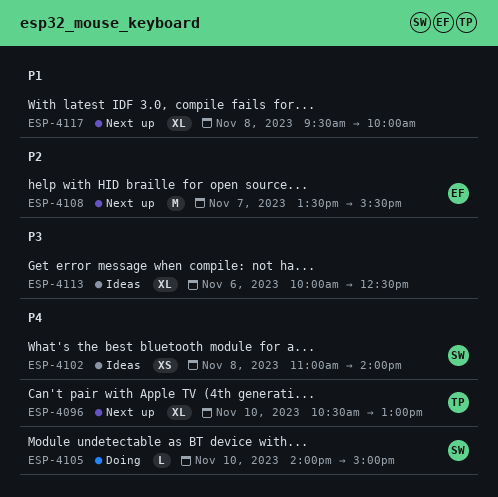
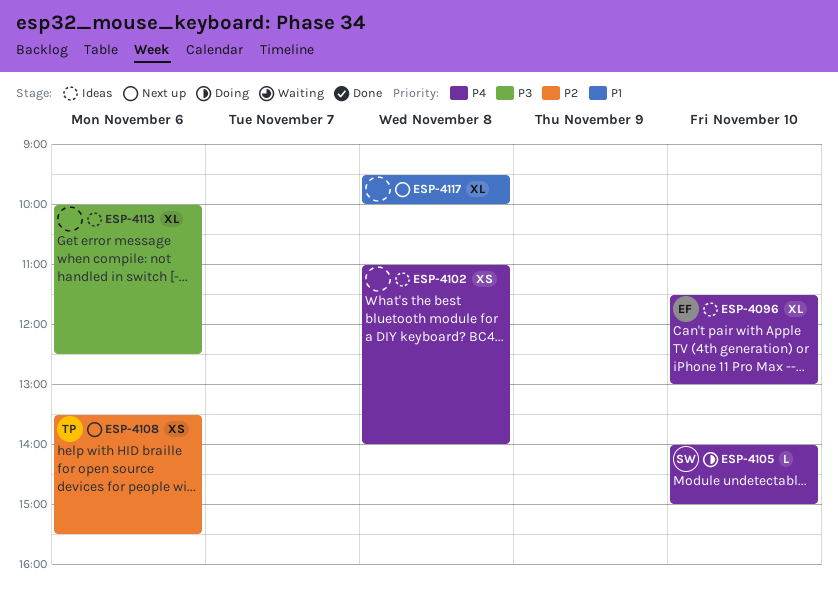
ESP-4096, status: Next up -> Ideas
ESP-4096, owner: TP -> EF
ESP-4096, begins: 10:30 -> 11:30
ESP-4102, owner: SW -> none
ESP-4108, owner: EF -> TP
ESP-4108, estimate: M -> XS
ESP-4108, day: Nov 7 -> Nov 6

